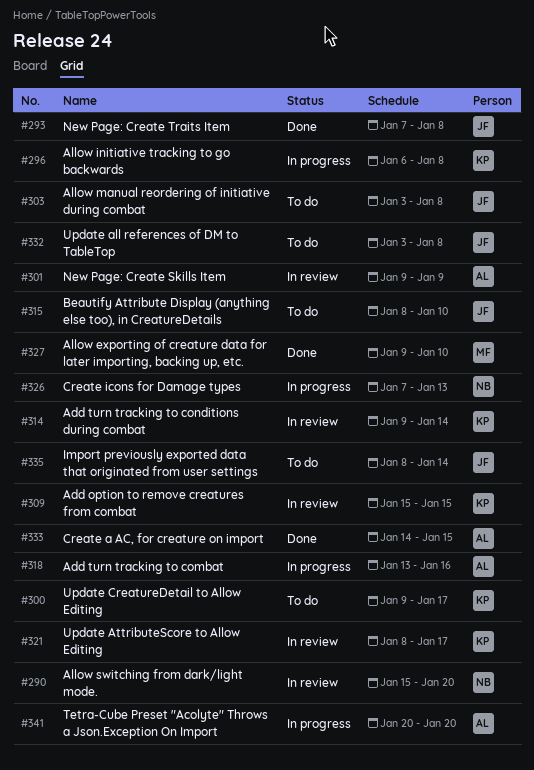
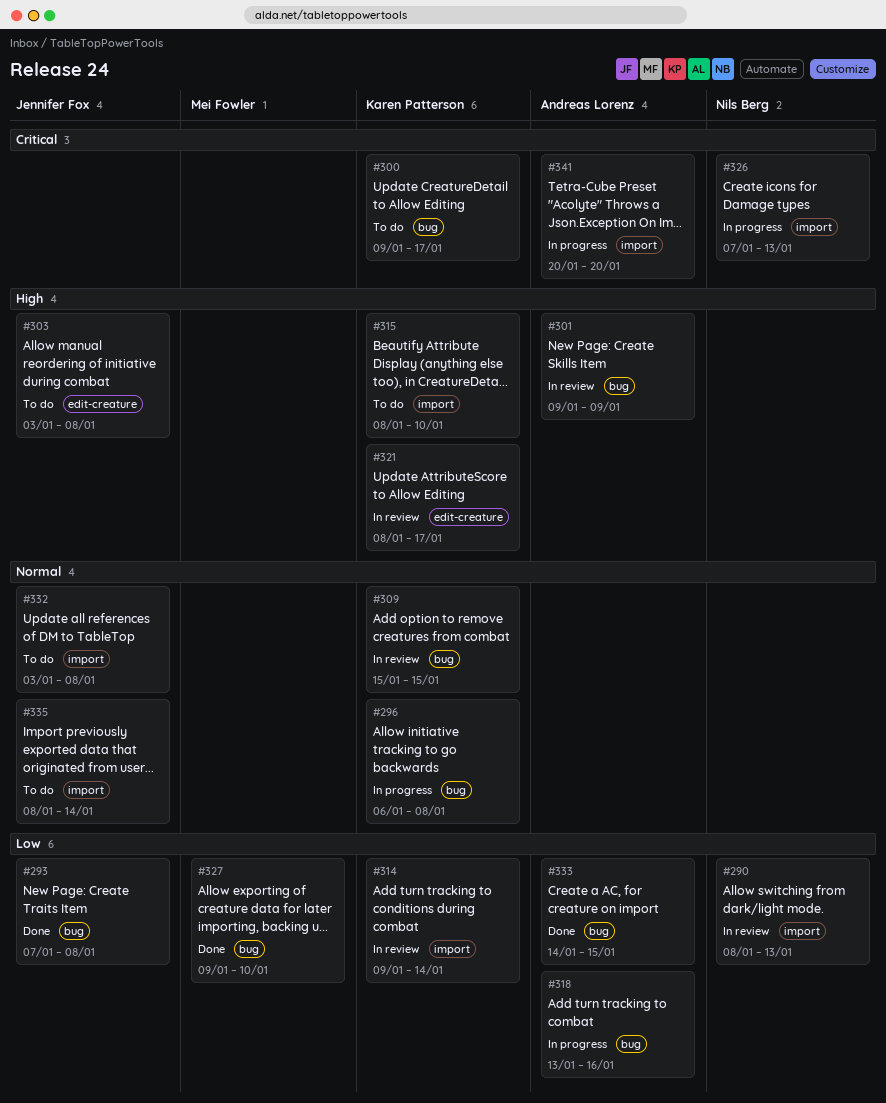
#290, start: Jan 15 -> Jan 8
#290, due: Jan 20 -> Jan 13
#315, owner: Jennifer Fox -> Karen Patterson

